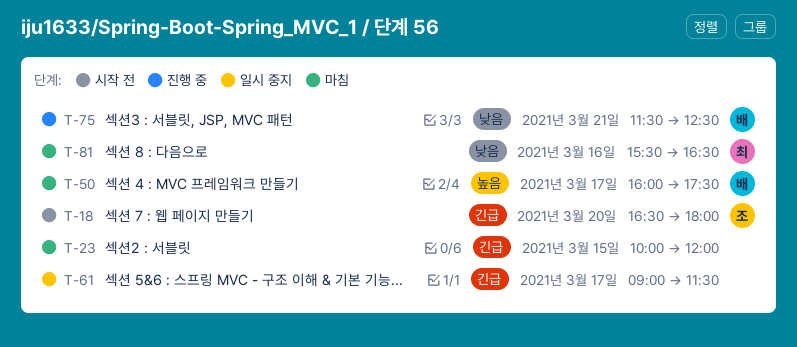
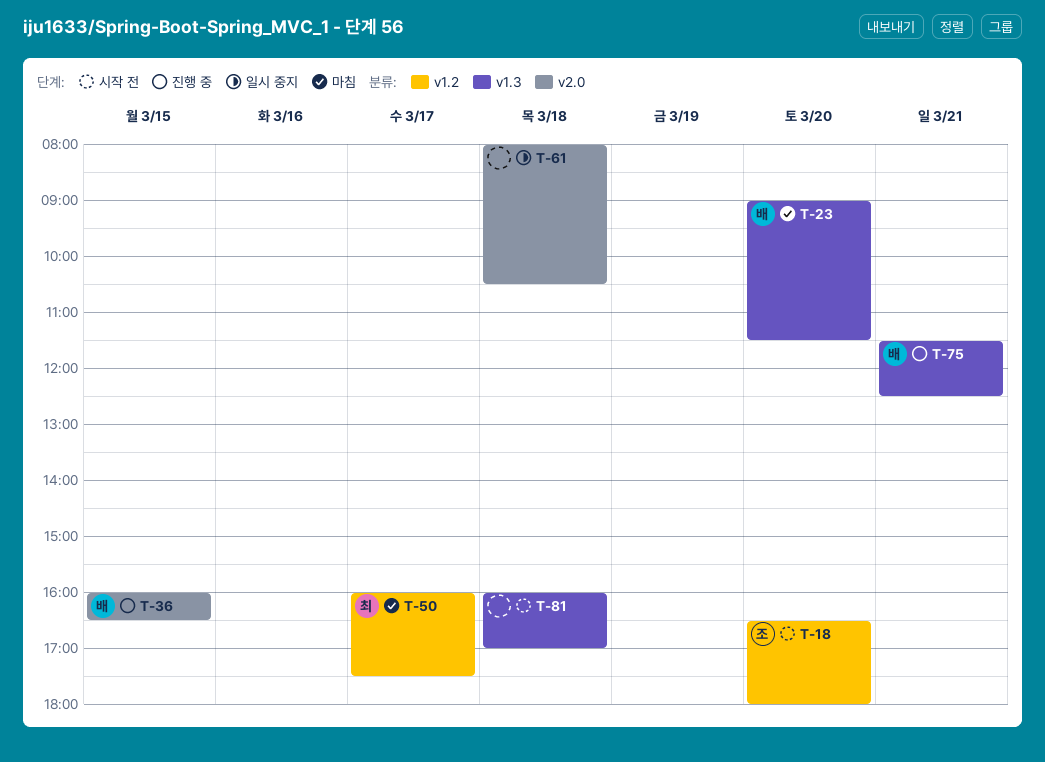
T-23, owner: none -> 배
T-23, day: Mar 15 -> Mar 20
T-23, begins: 10:00 -> 09:00
T-23, ends: 12:00 -> 11:30
T-36: none -> present
T-50, owner: 배 -> 최
T-61, day: Mar 17 -> Mar 18
T-61, begins: 09:00 -> 08:00
T-61, ends: 11:30 -> 10:30
T-81, status: 마침 -> 시작 전
T-81, owner: 최 -> none
T-81, day: Mar 16 -> Mar 18
T-81, begins: 15:30 -> 16:00
T-81, ends: 16:30 -> 17:00

